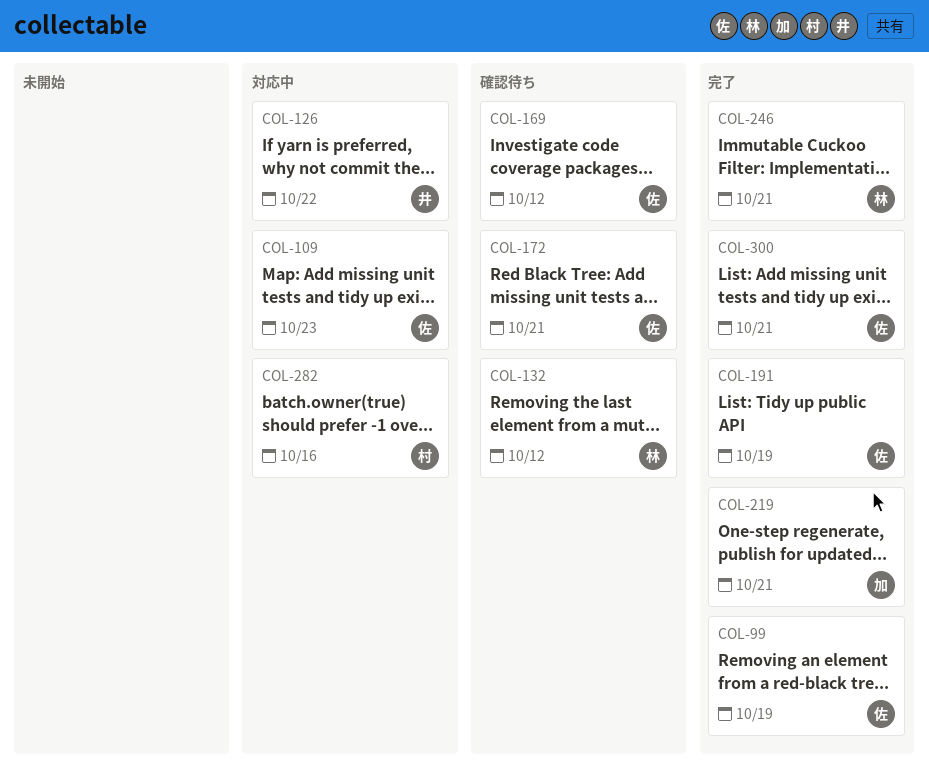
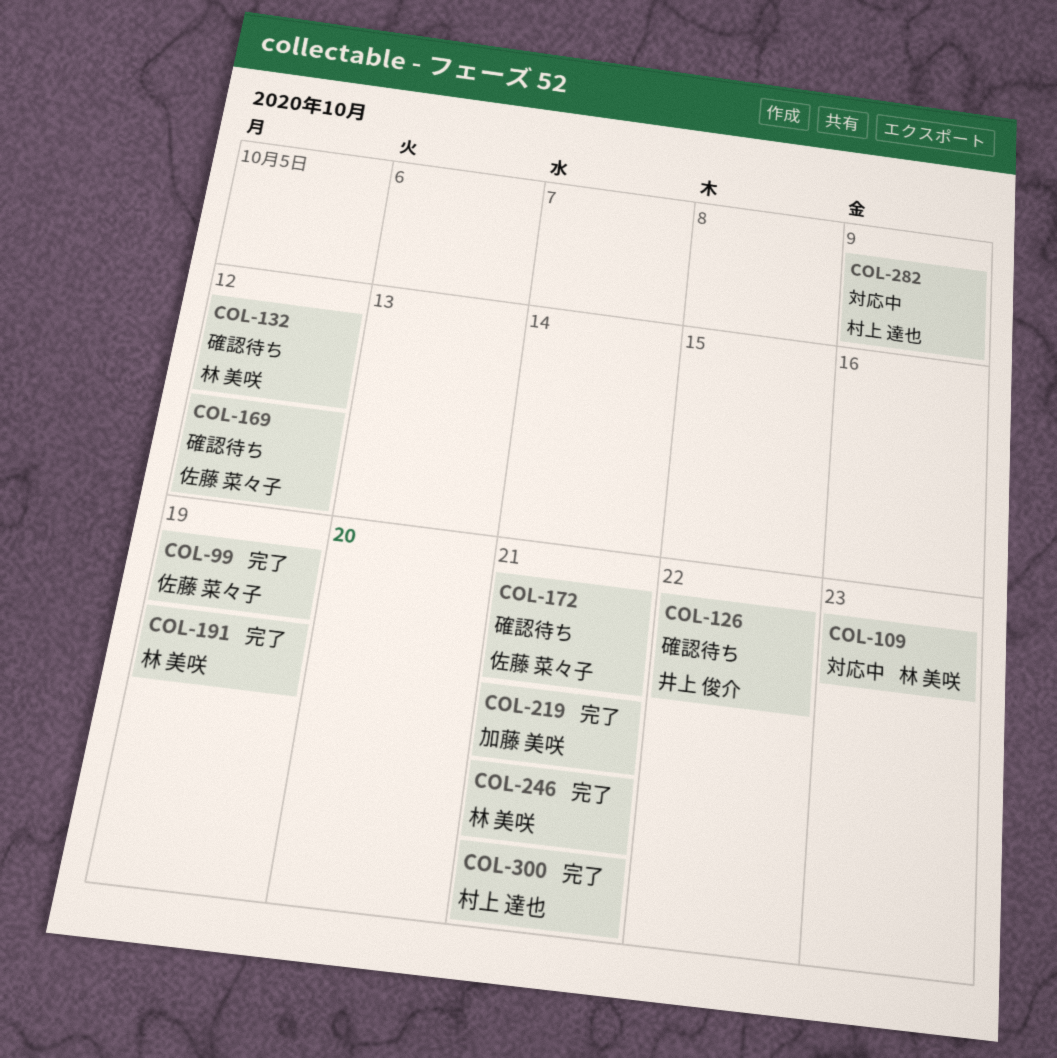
COL-109, owner: 佐藤 菜々子 -> 林 美咲
COL-126, status: 対応中 -> 確認待ち
COL-191, owner: 佐藤 菜々子 -> 林 美咲
COL-282, due: Oct 16 -> Oct 9
COL-300, owner: 佐藤 菜々子 -> 村上 達也

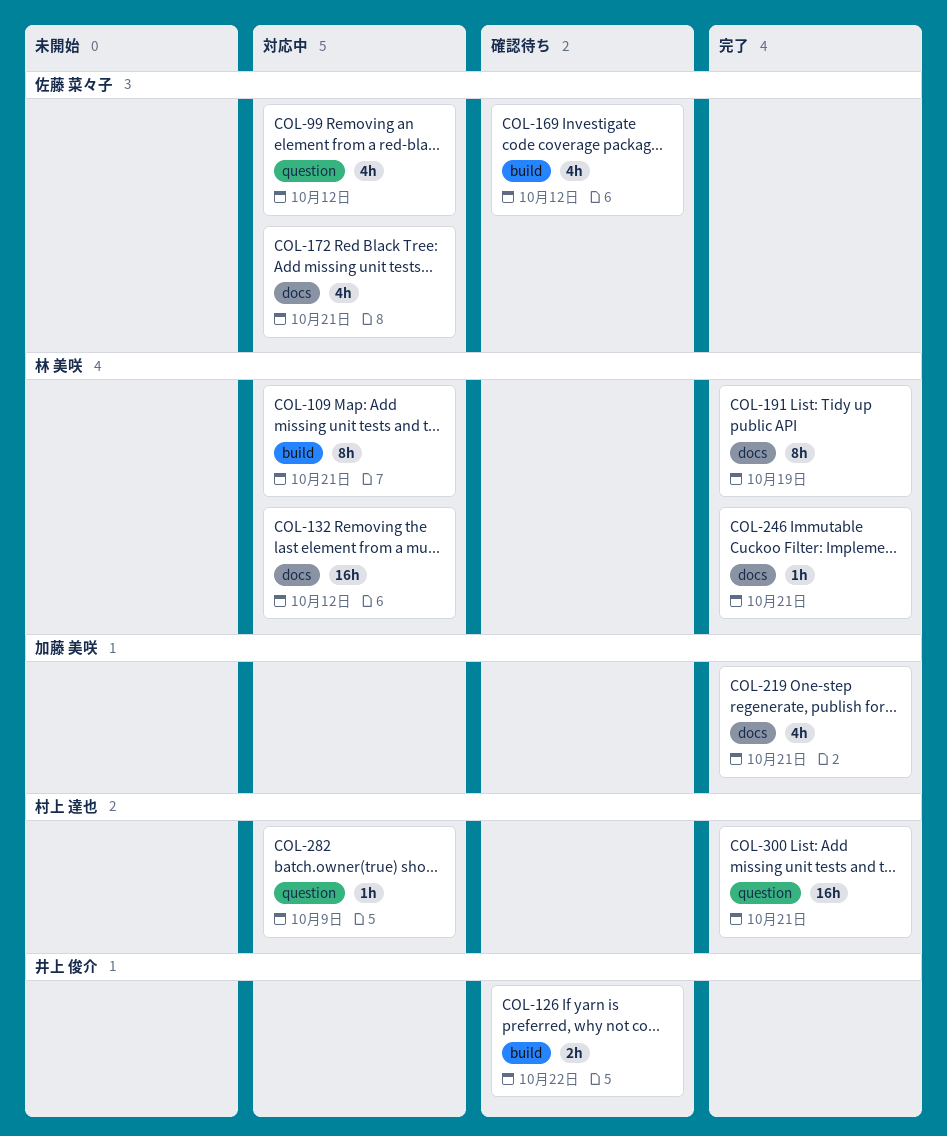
COL-99, status: 完了 -> 対応中
COL-99, due: Oct 19 -> Oct 12
COL-109, due: Oct 23 -> Oct 21
COL-132, status: 確認待ち -> 対応中
COL-172, status: 確認待ち -> 対応中

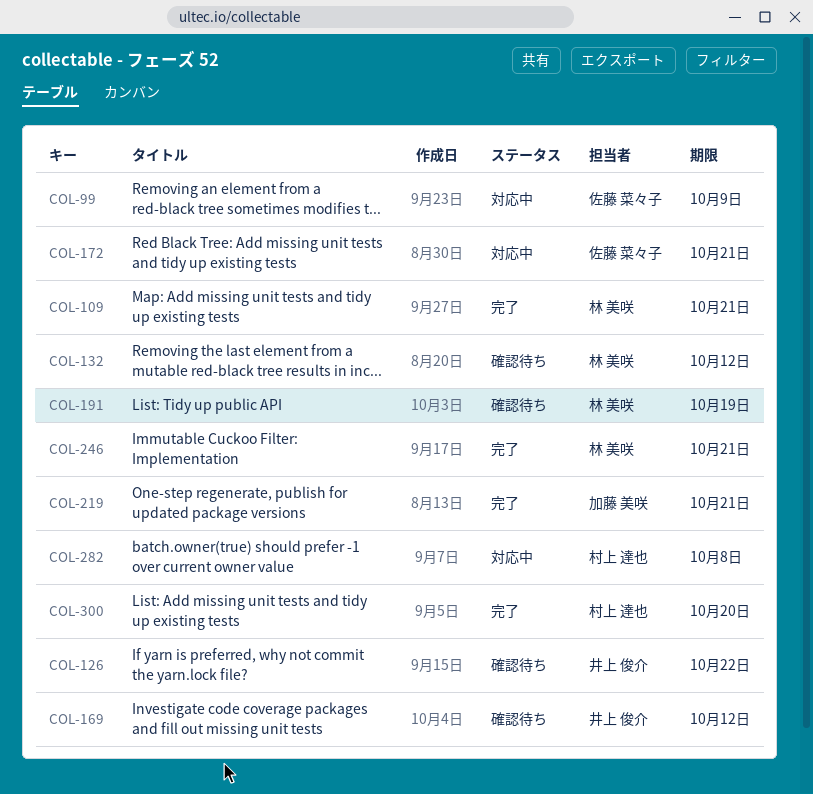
COL-99, due: Oct 12 -> Oct 9
COL-109, status: 対応中 -> 完了
COL-132, status: 対応中 -> 確認待ち
COL-169, owner: 佐藤 菜々子 -> 井上 俊介
COL-191, status: 完了 -> 確認待ち
COL-282, due: Oct 9 -> Oct 8
COL-300, due: Oct 21 -> Oct 20

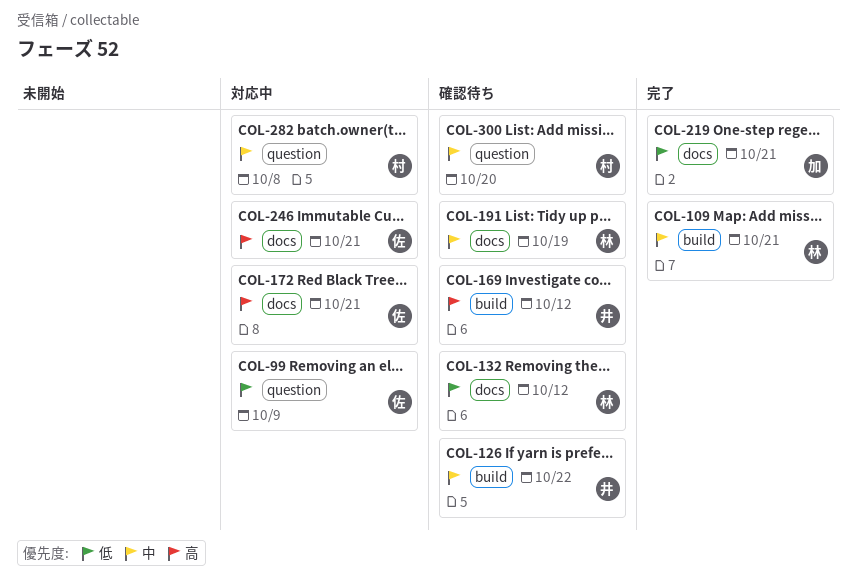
COL-246, status: 完了 -> 対応中
COL-246, owner: 林 美咲 -> 佐藤 菜々子
COL-300, status: 完了 -> 確認待ち

